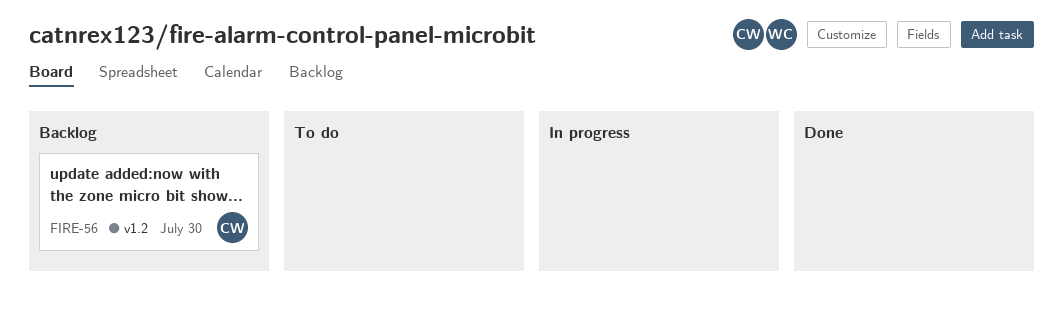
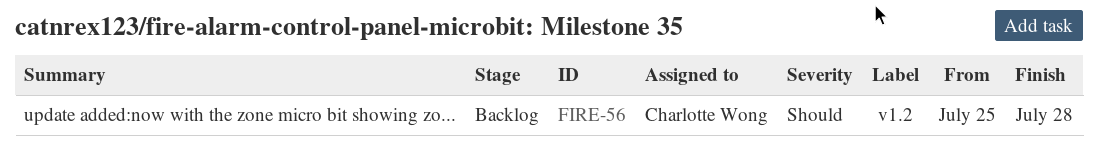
FIRE-56, due: Jul 30 -> Jul 28

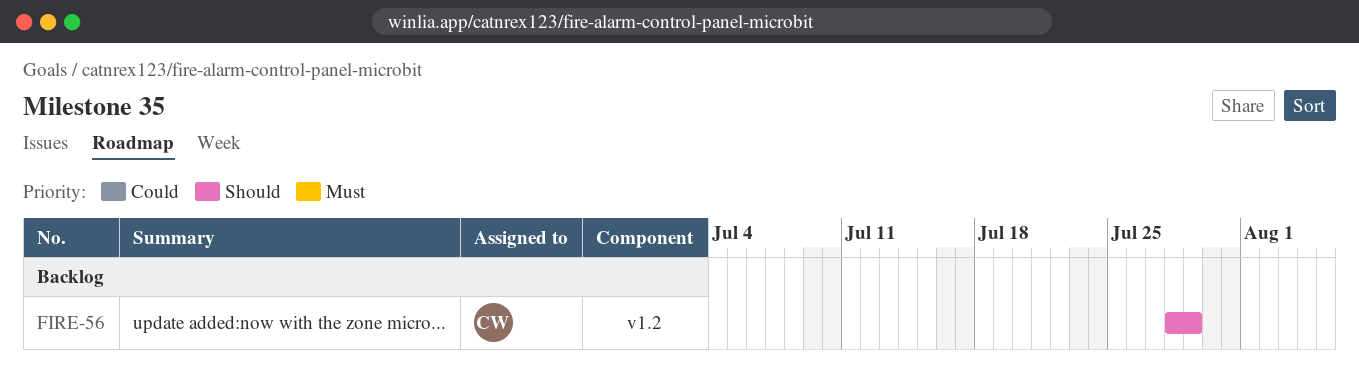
FIRE-56, start: Jul 25 -> Jul 28
FIRE-56, due: Jul 28 -> Jul 29

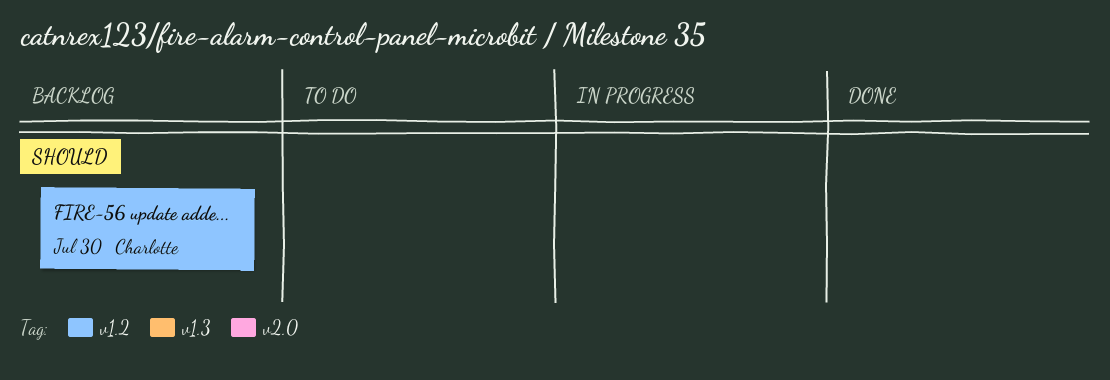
FIRE-56, due: Jul 29 -> Jul 30

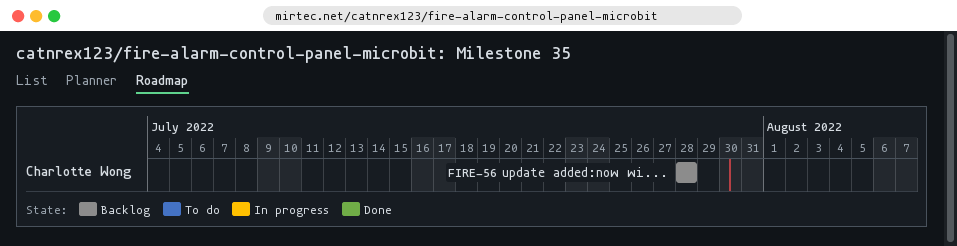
FIRE-56, due: Jul 30 -> Jul 28

